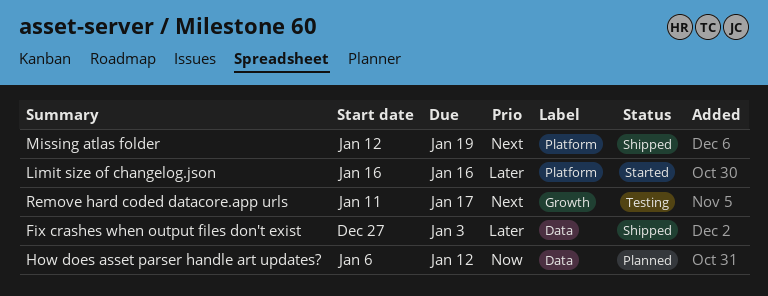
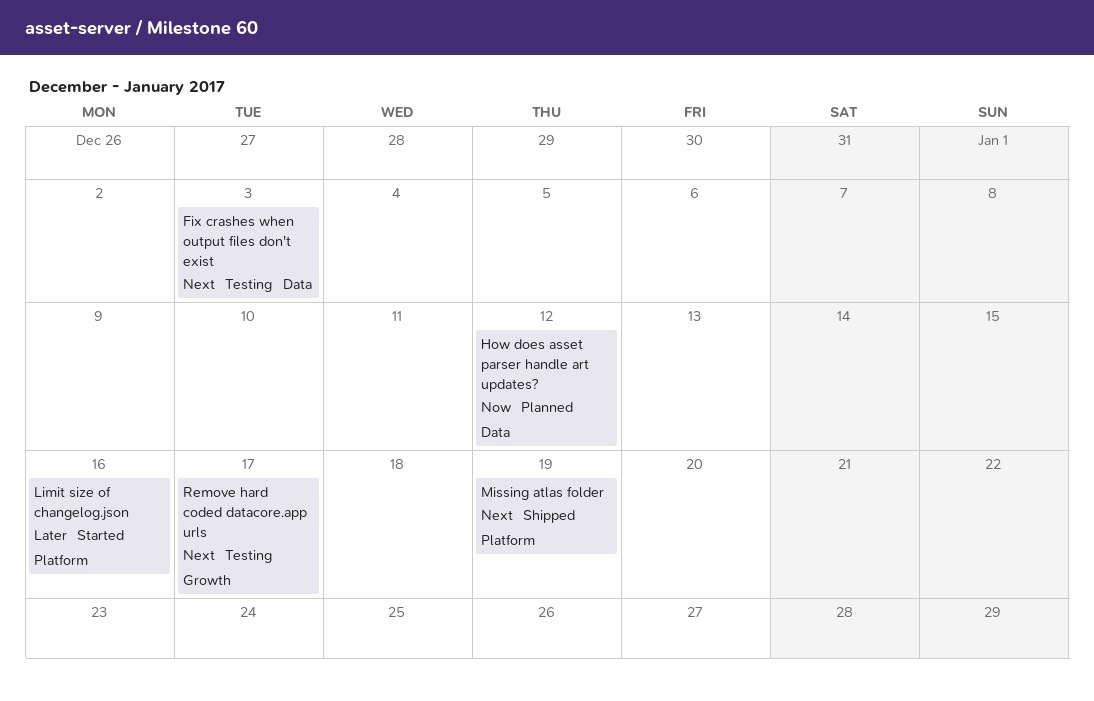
Fix crashes when output files don't exist, status: Shipped -> Testing
Fix crashes when output files don't exist, priority: Later -> Next

